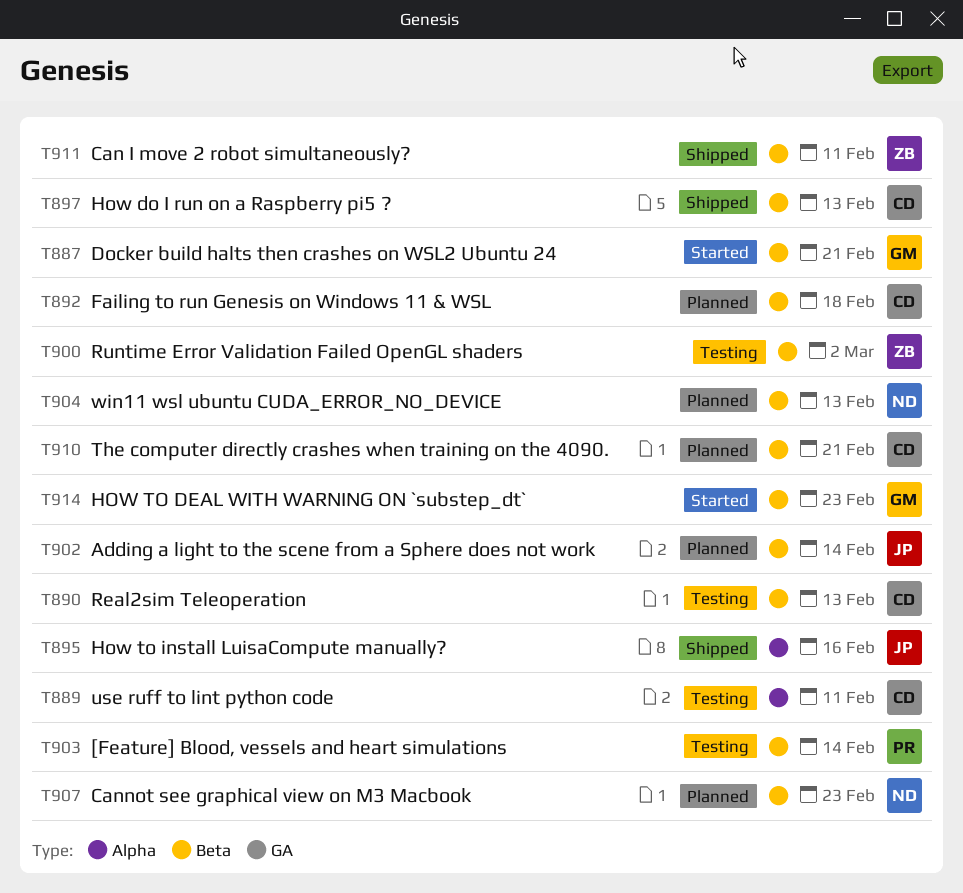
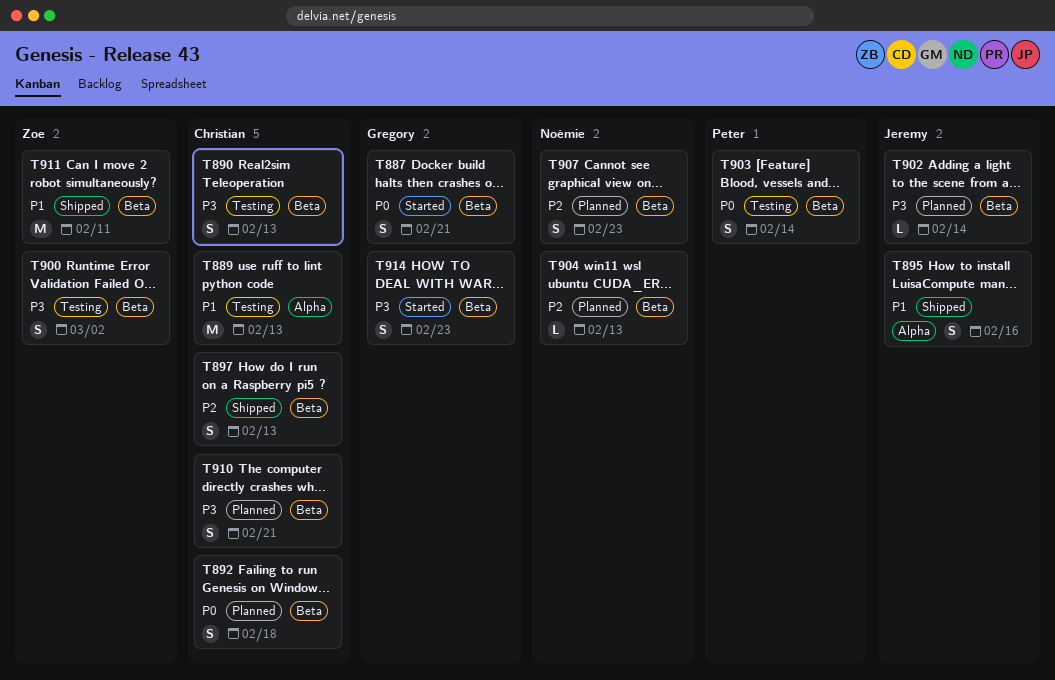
T889, due: Feb 11 -> Feb 13

